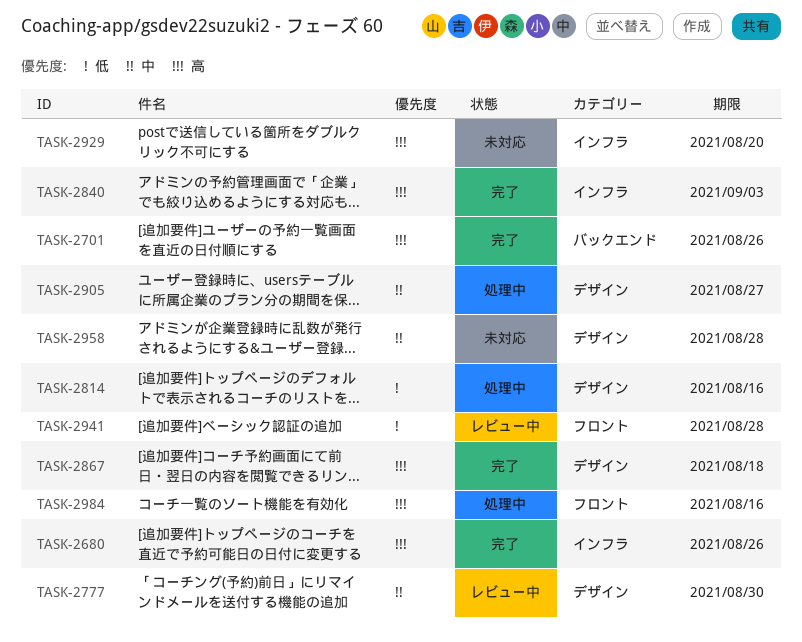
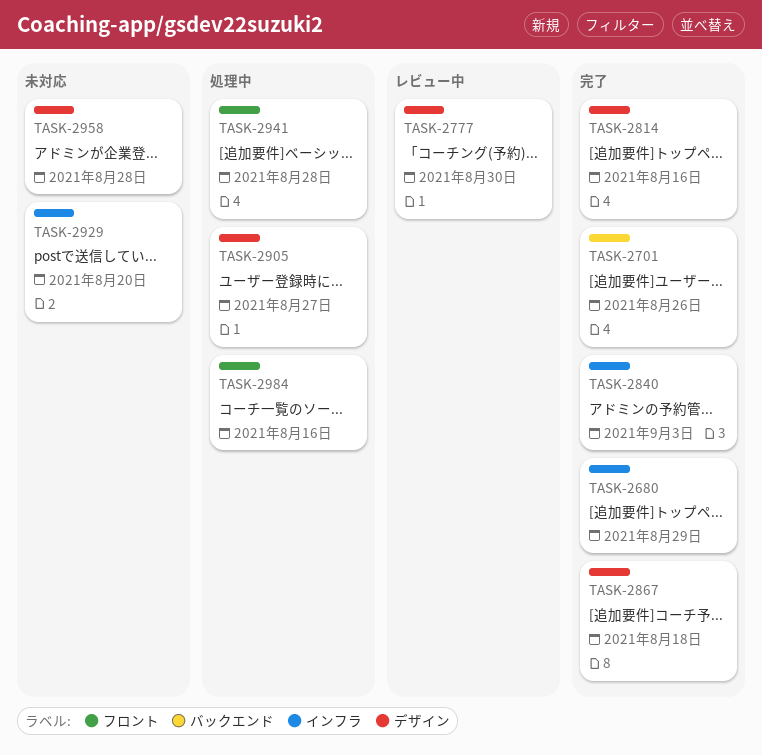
TASK-2680, due: Aug 26 -> Aug 29
TASK-2814, status: 処理中 -> 完了
TASK-2941, status: レビュー中 -> 処理中

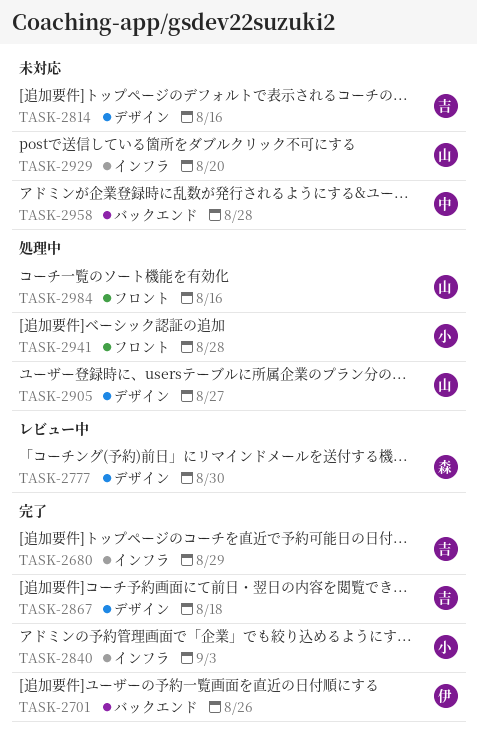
TASK-2814, status: 完了 -> 未対応
TASK-2958, label: デザイン -> バックエンド

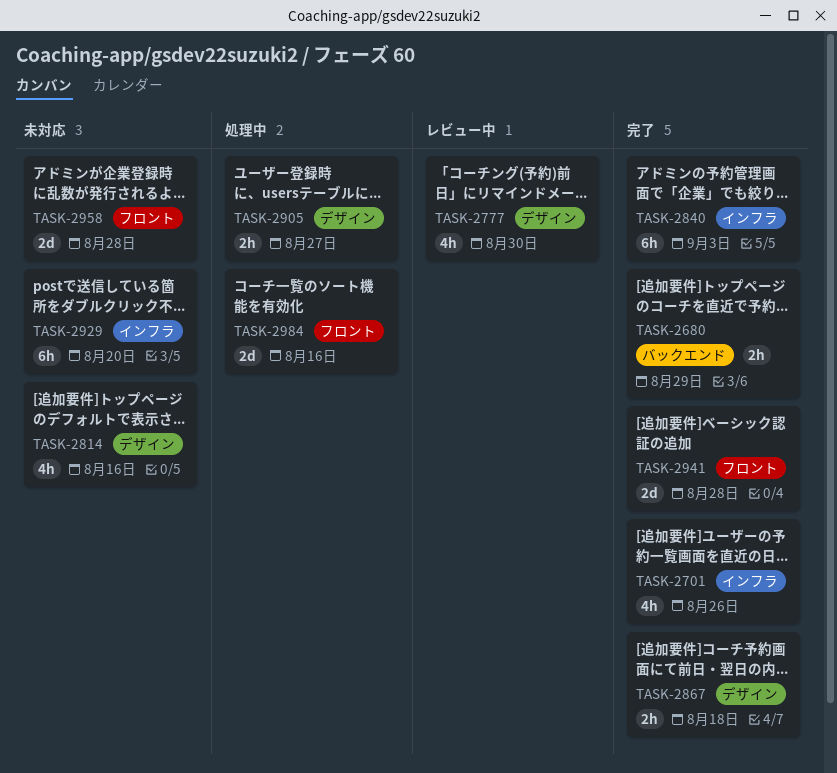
TASK-2680, label: インフラ -> バックエンド
TASK-2701, label: バックエンド -> インフラ
TASK-2941, status: 処理中 -> 完了
TASK-2958, label: バックエンド -> フロント

